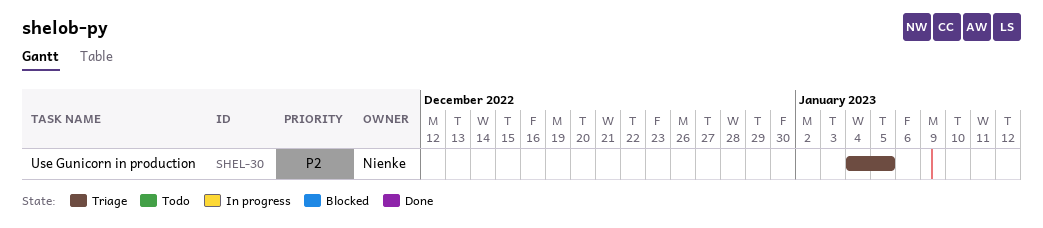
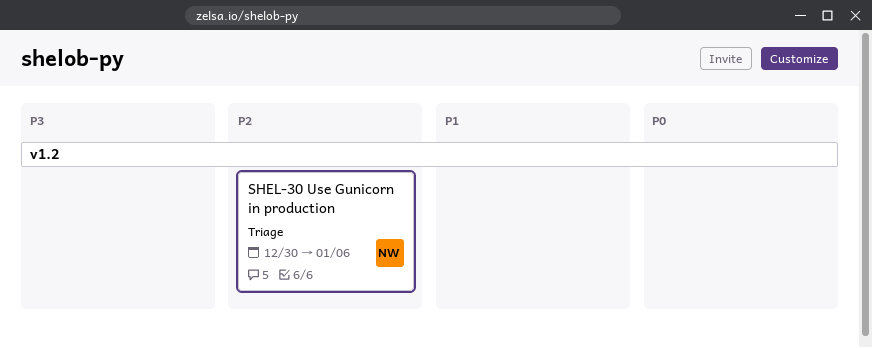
SHEL-30, start: Jan 4 -> Dec 30
SHEL-30, due: Jan 5 -> Jan 6

